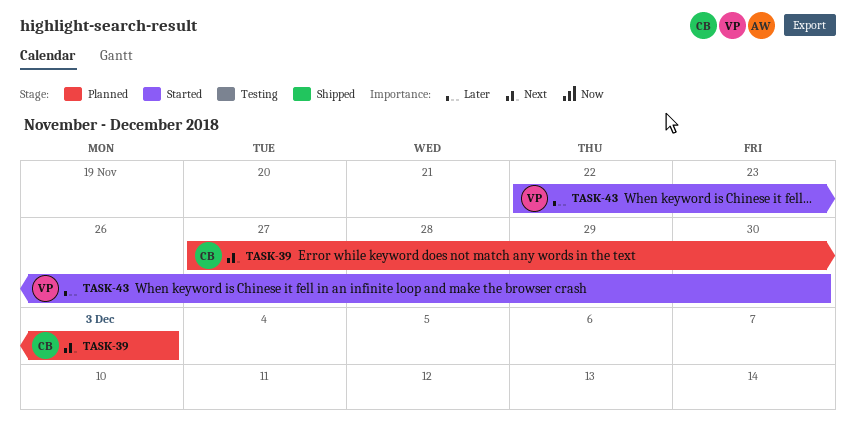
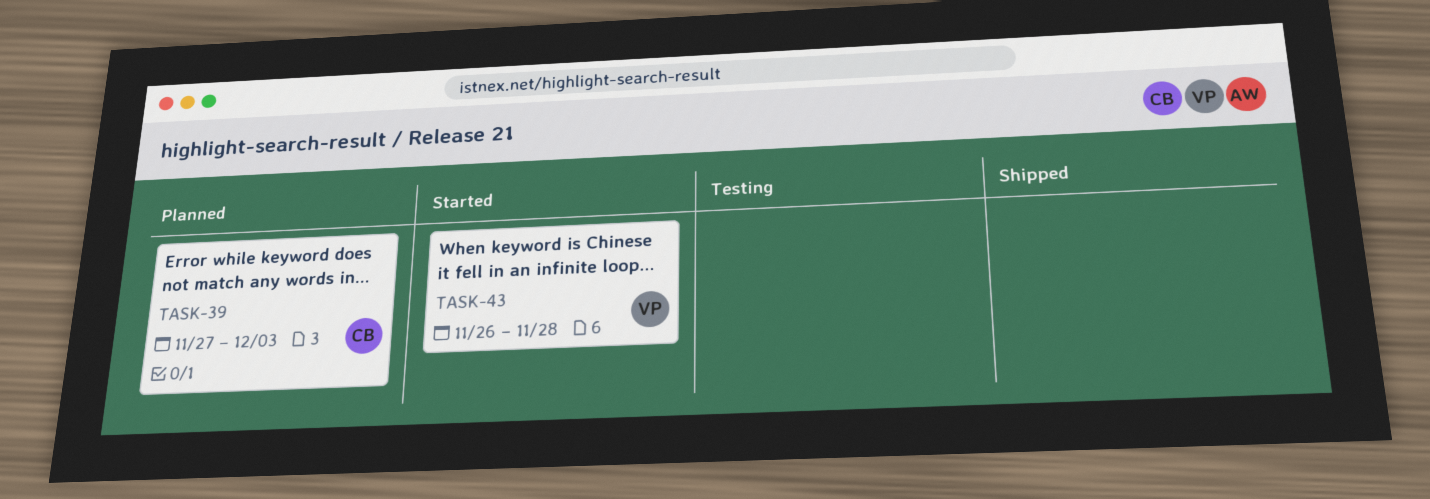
TASK-43, start: Nov 22 -> Nov 26
TASK-43, due: Nov 30 -> Nov 28

